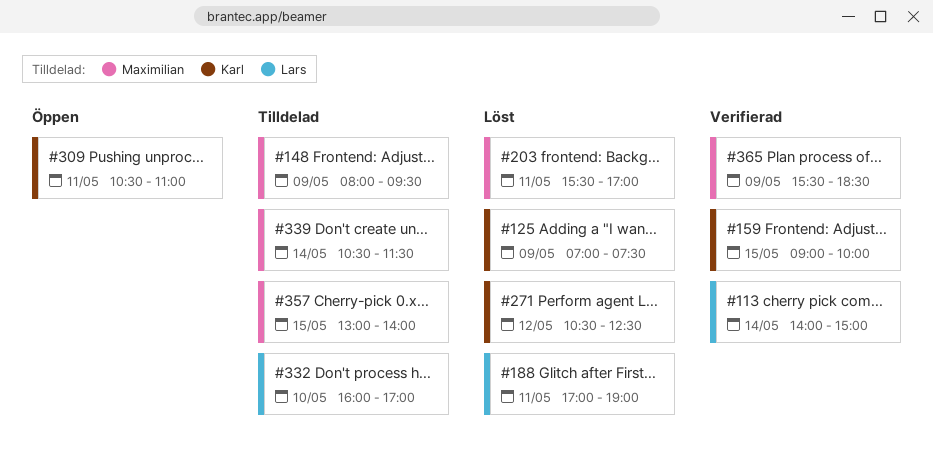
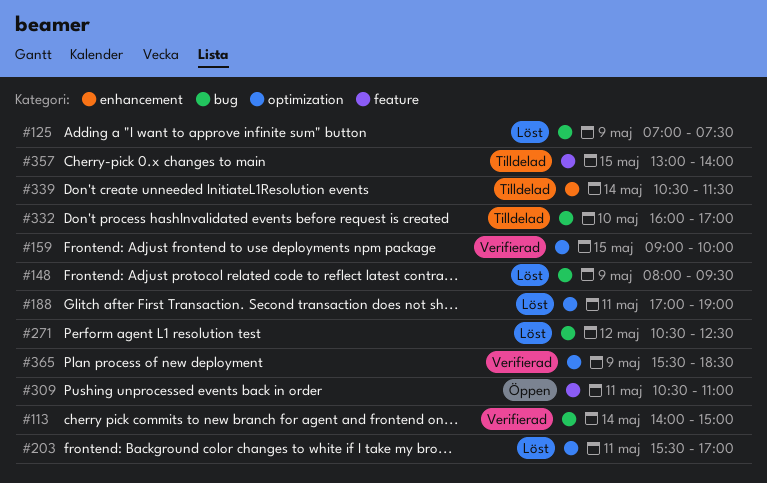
#148, status: Tilldelad -> Löst

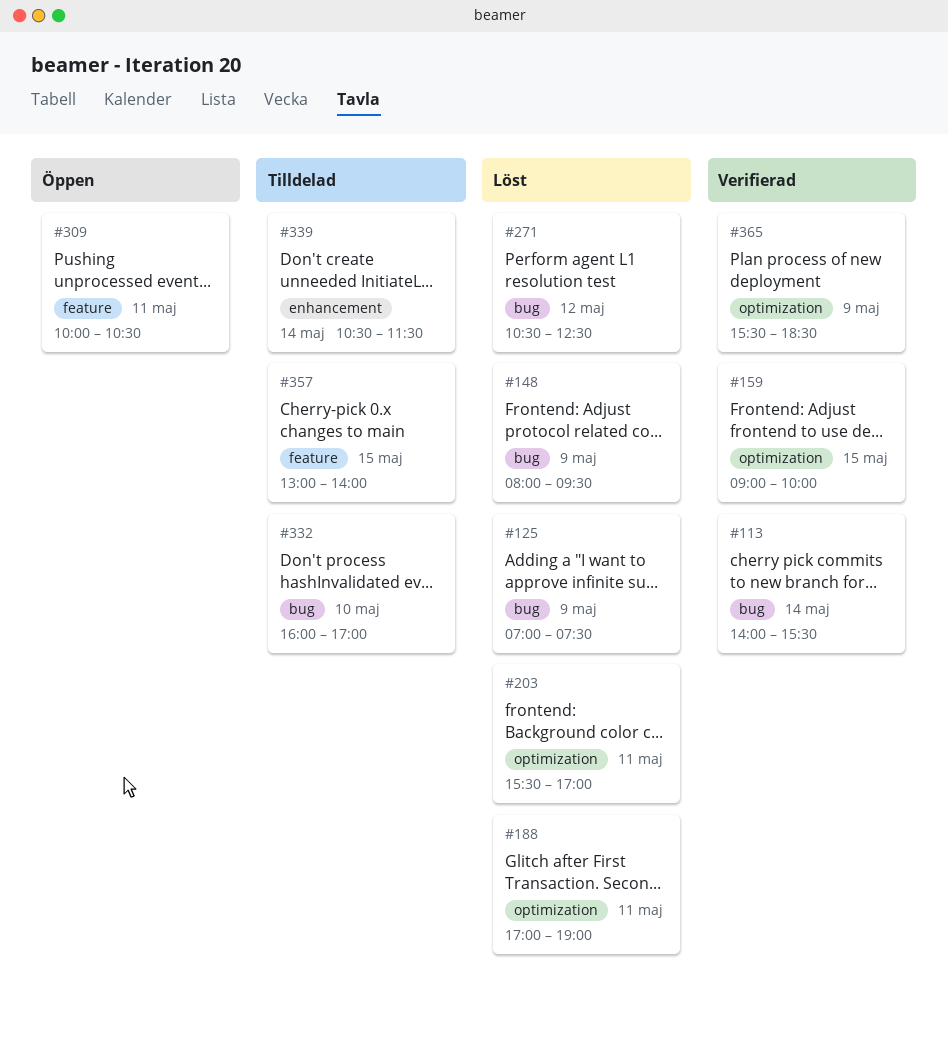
#113, ends: 15:00 -> 15:30
#309, begins: 10:30 -> 10:00
#309, ends: 11:00 -> 10:30

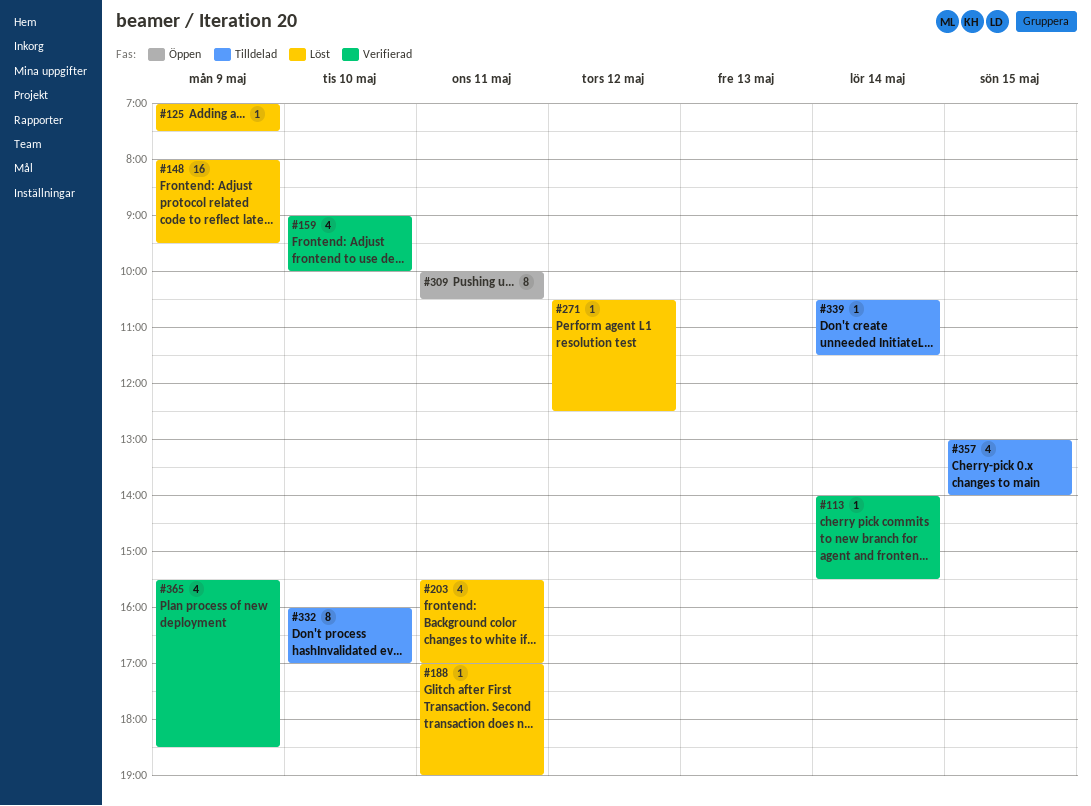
#159, day: May 15 -> May 10

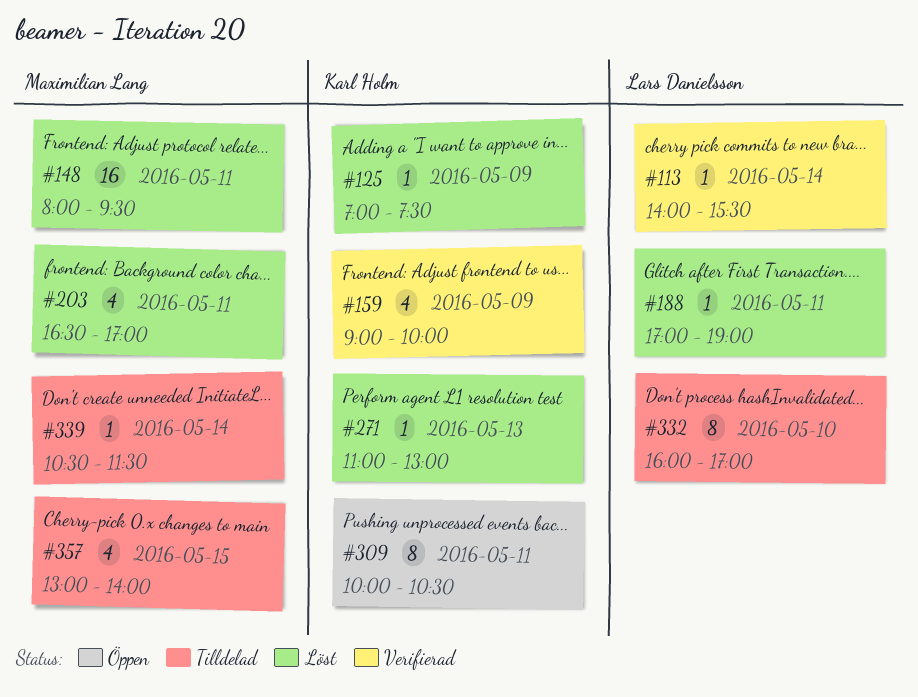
#148, day: May 9 -> May 11
#159, day: May 10 -> May 9
#203, begins: 15:30 -> 16:30
#271, day: May 12 -> May 13
#271, begins: 10:30 -> 11:00
#271, ends: 12:30 -> 13:00
#365: present -> none

